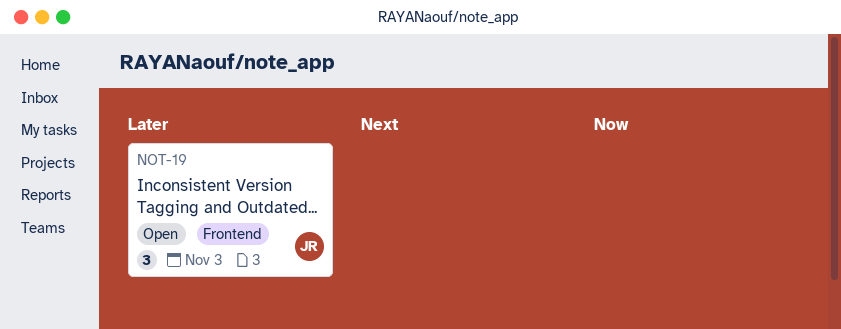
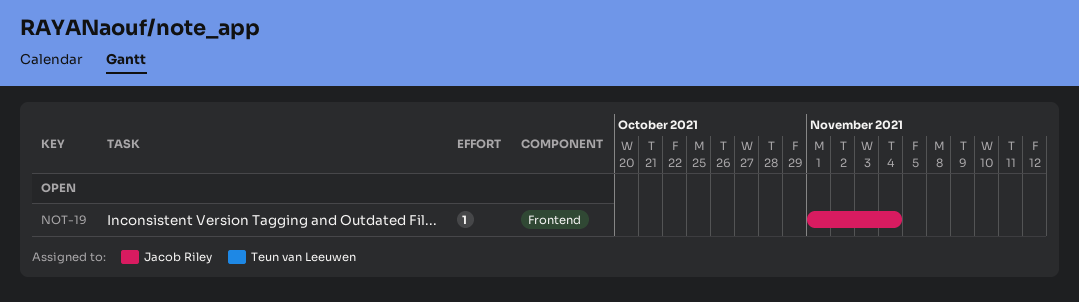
NOT-19, estimate: 3 -> 1
NOT-19, due: Nov 3 -> Nov 4

